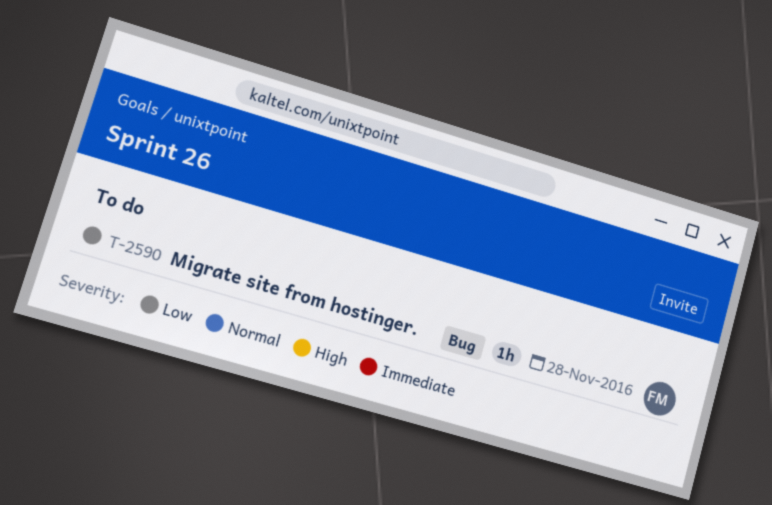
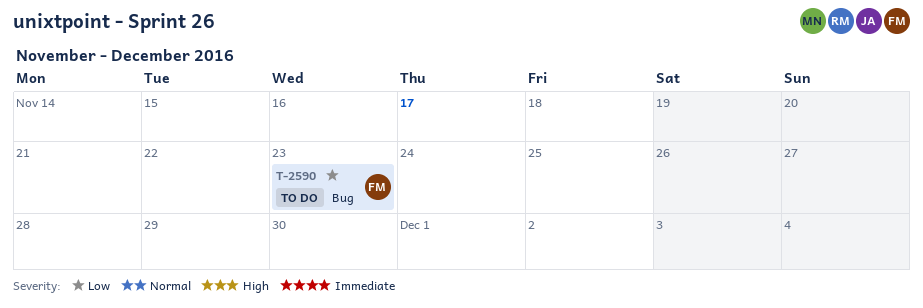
T-2590, due: Nov 28 -> Nov 23

